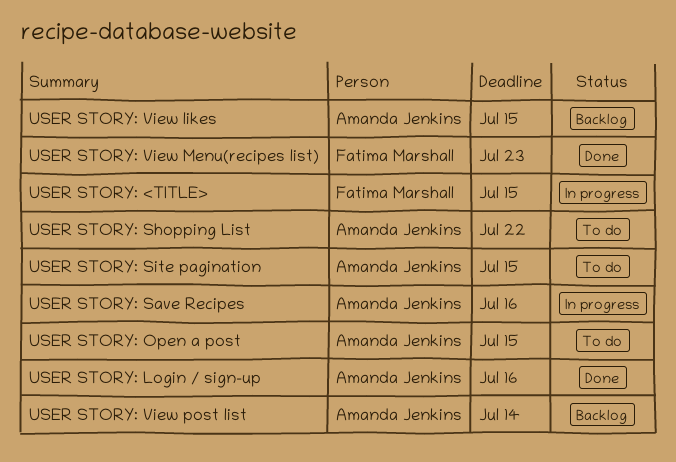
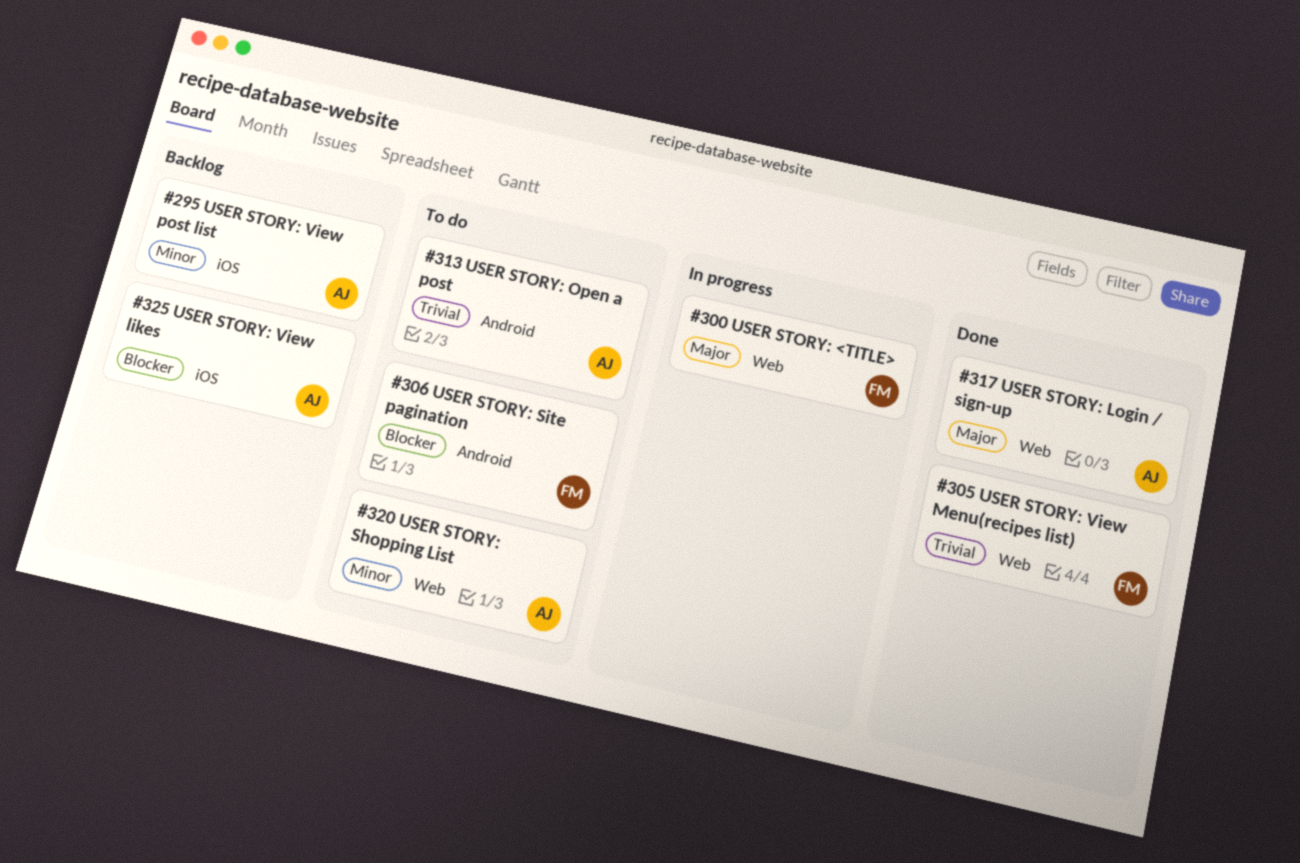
USER STORY: Save Recipes: present -> none
USER STORY: Site pagination, owner: Amanda Jenkins -> Fatima Marshall

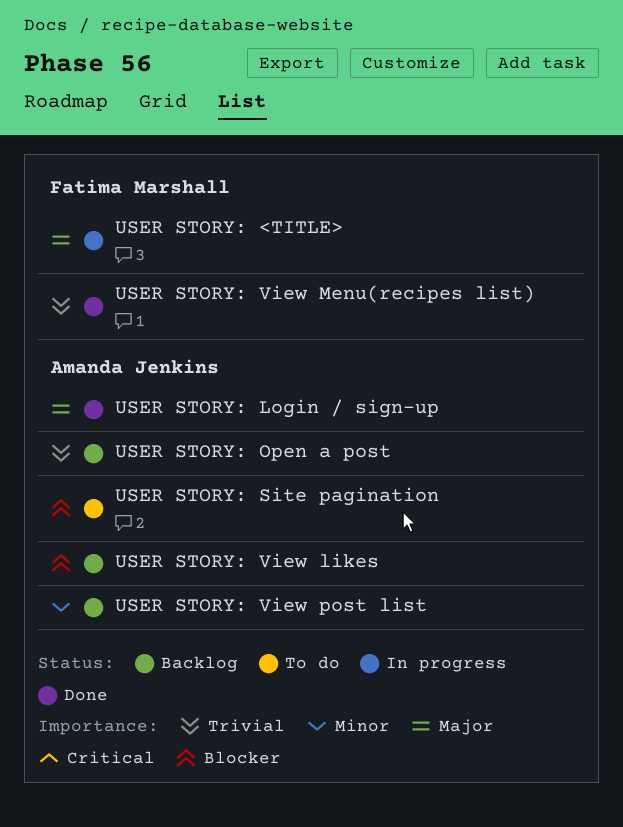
USER STORY: Open a post, status: To do -> Backlog
USER STORY: Shopping List: present -> none
USER STORY: Site pagination, owner: Fatima Marshall -> Amanda Jenkins

